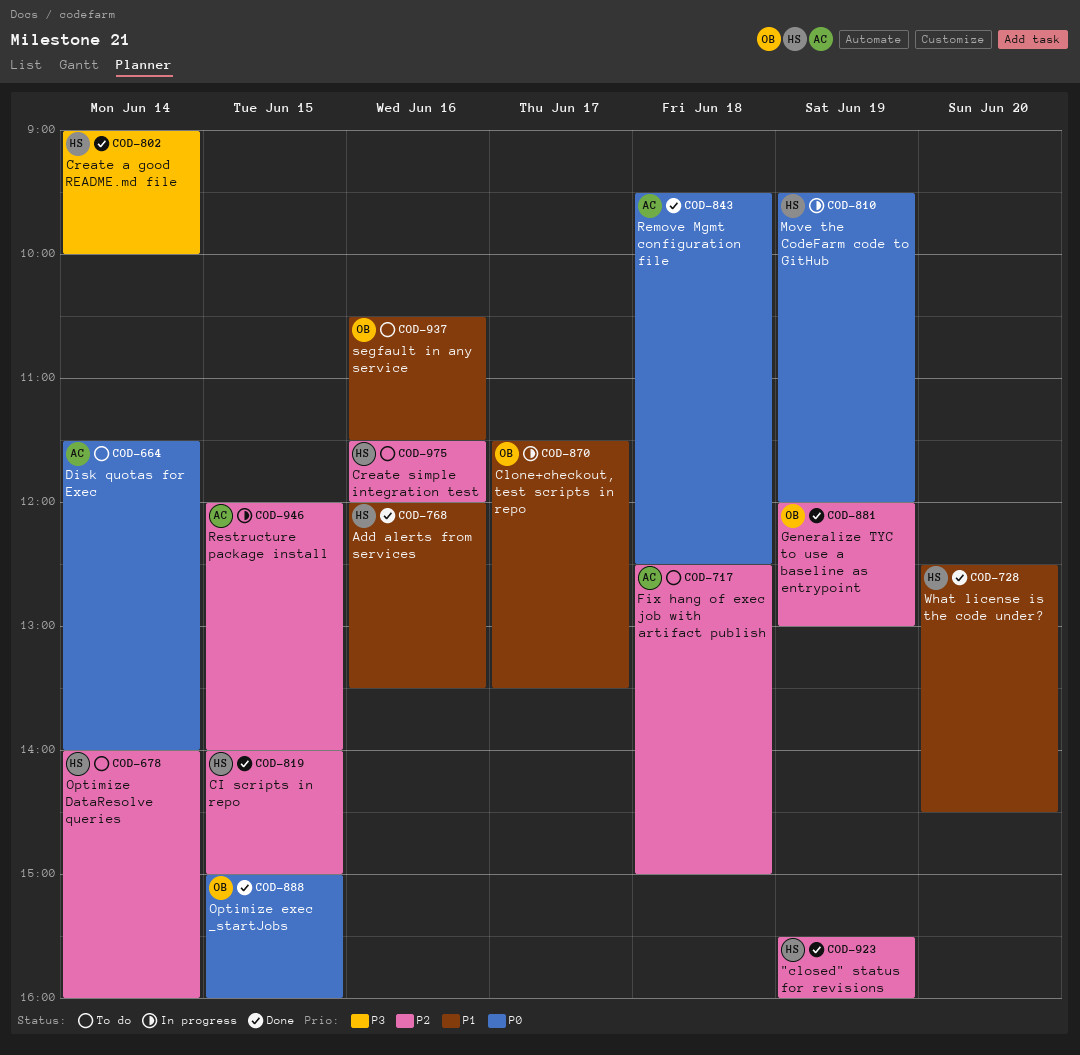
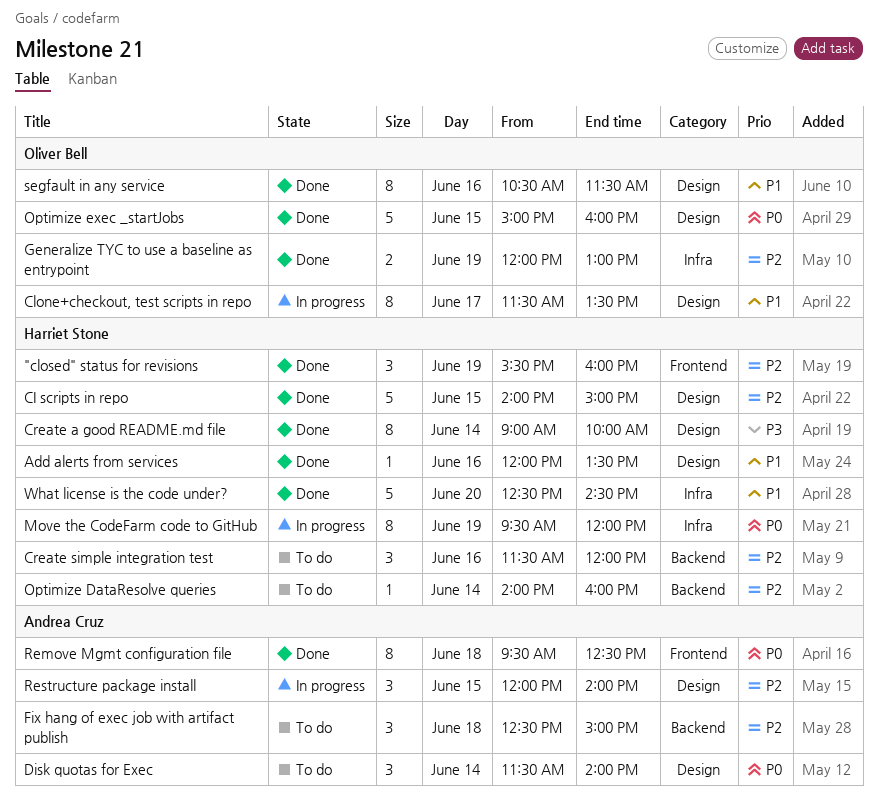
segfault in any service, status: To do -> Done

